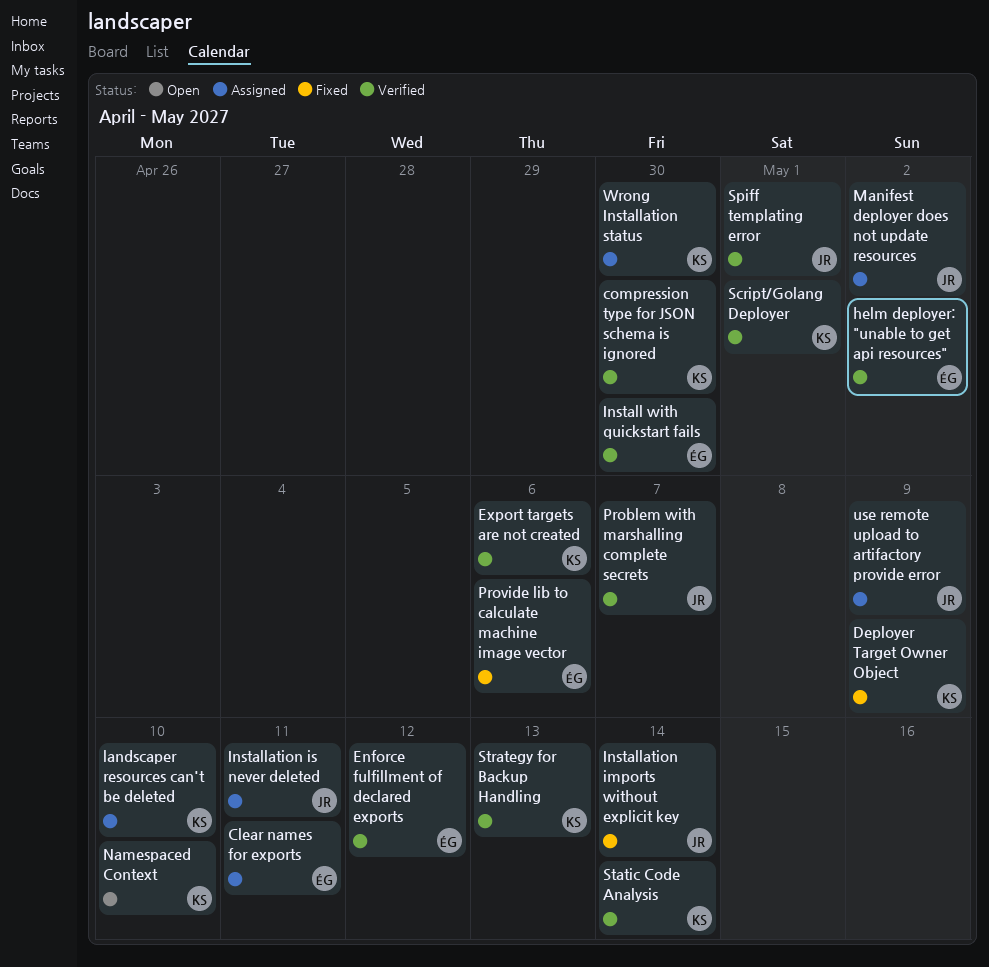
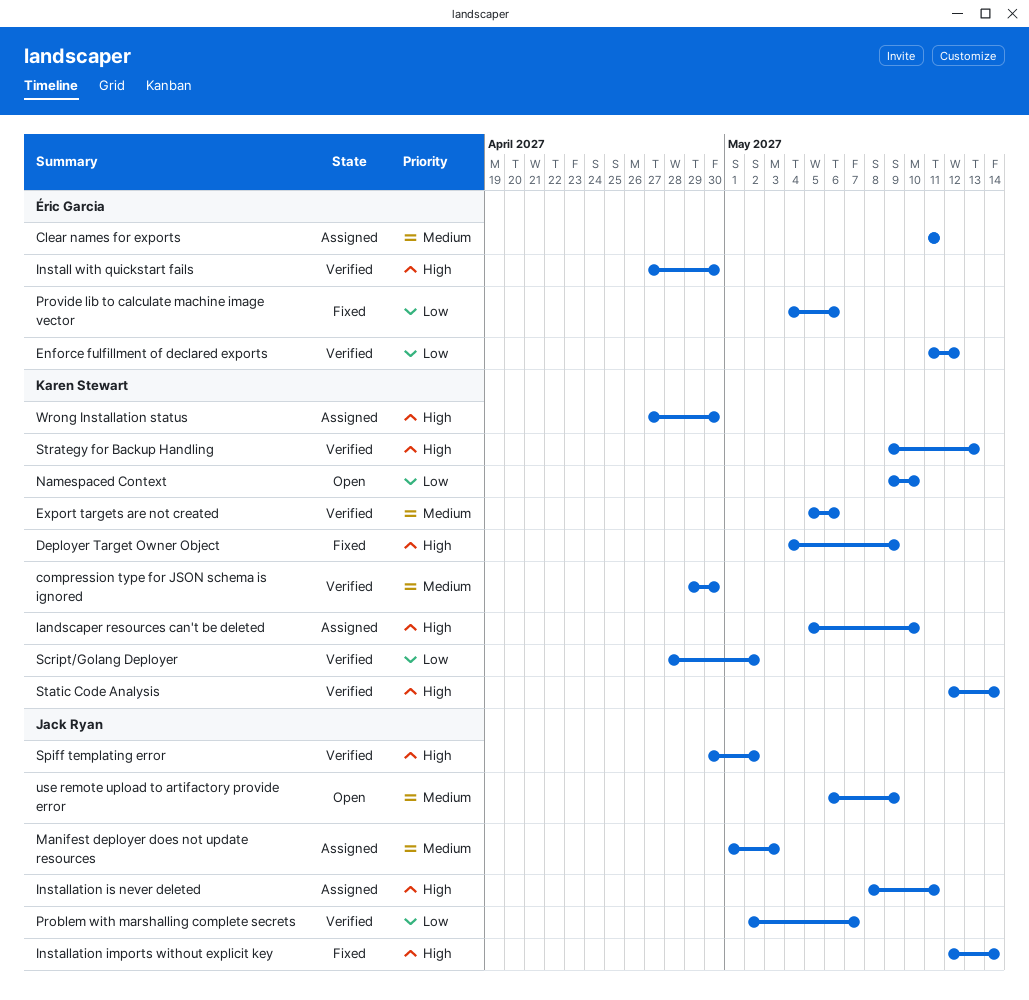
helm deployer: "unable to get api resources": present -> none
Manifest deployer does not update resources, due: May 2 -> May 3
Script/Golang Deployer, due: May 1 -> May 2
Spiff templating error, due: May 1 -> May 2
use remote upload to artifactory provide error, status: Assigned -> Open

